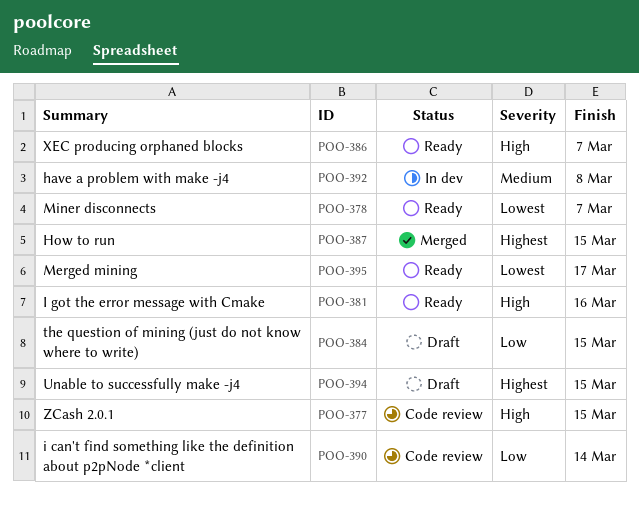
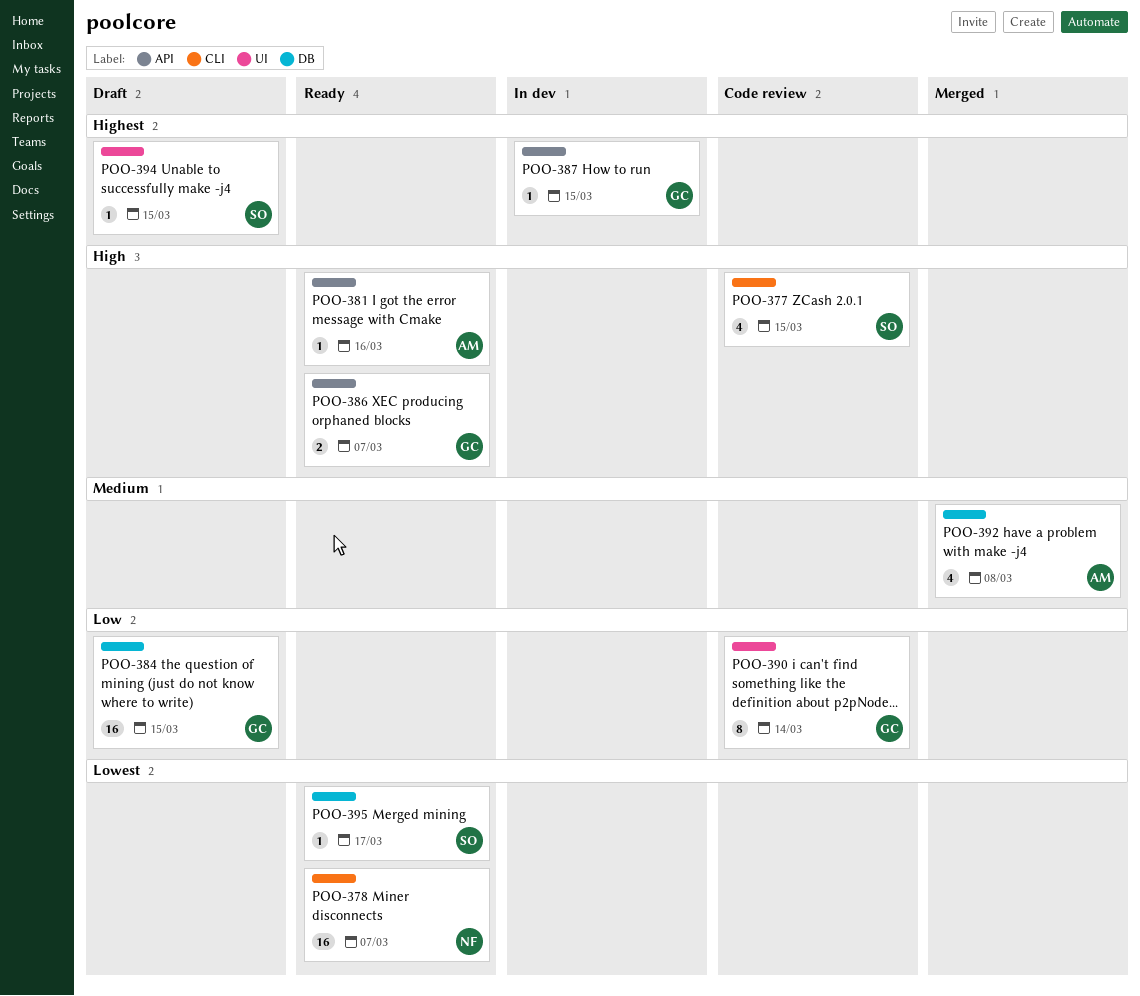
POO-387, status: Merged -> In dev
POO-392, status: In dev -> Merged

